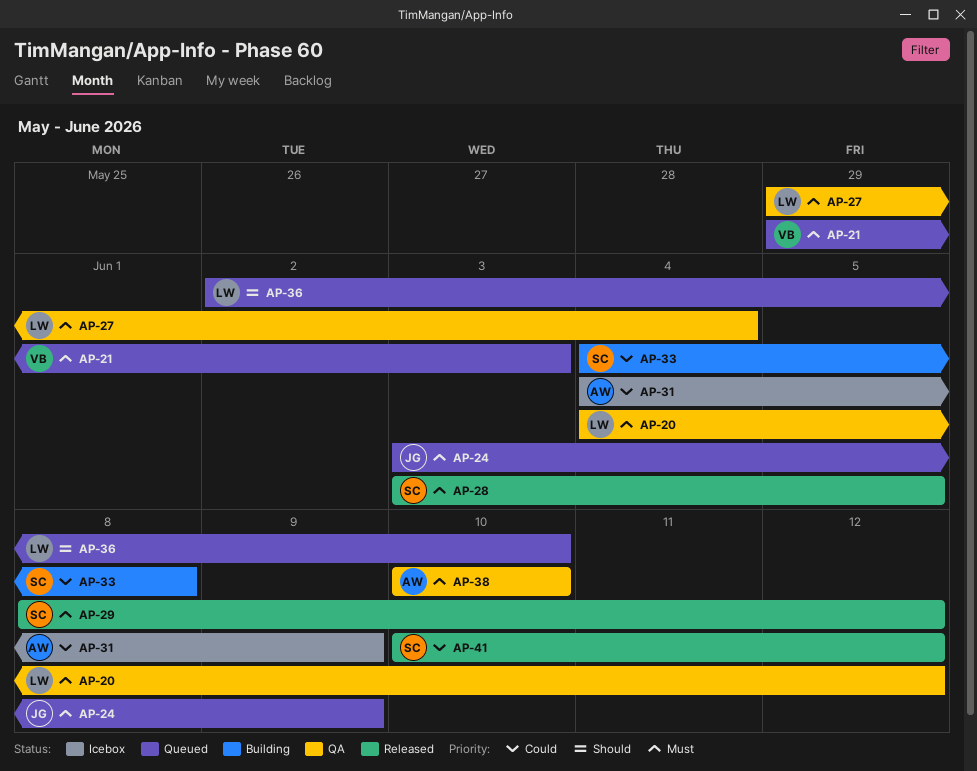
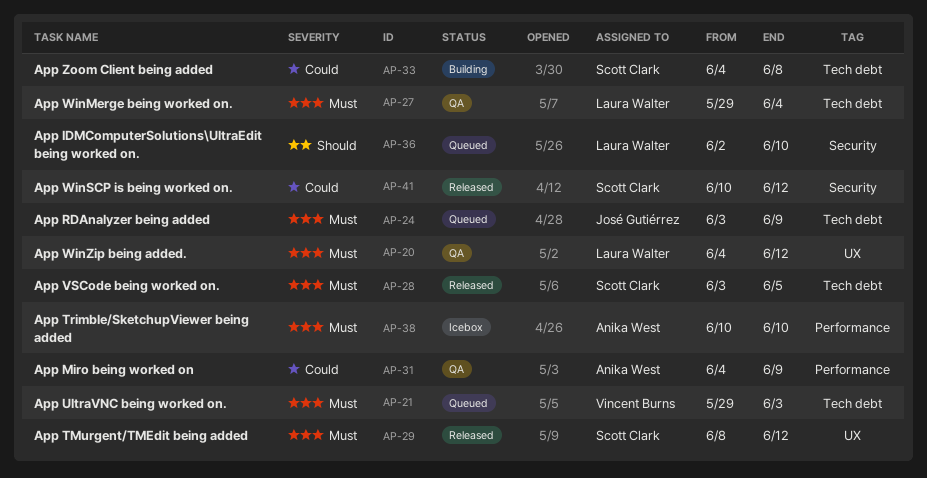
AP-31, status: Icebox -> QA
AP-38, status: QA -> Icebox

